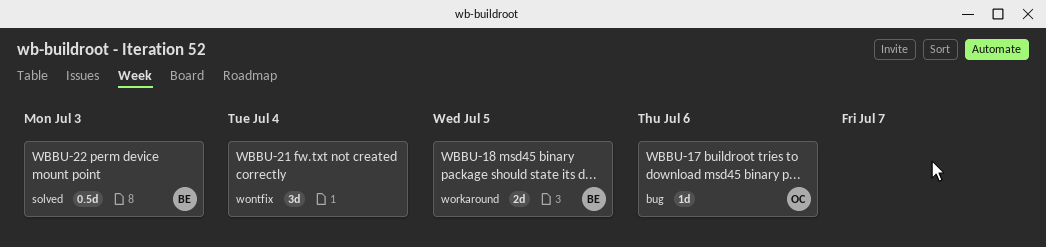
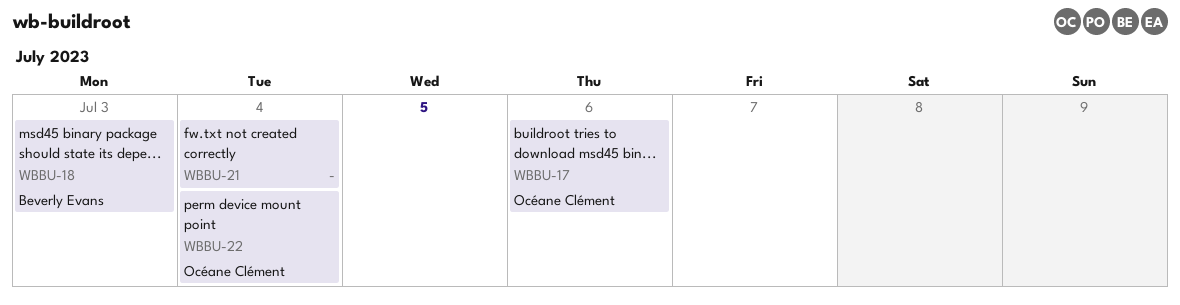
WBBU-18, due: Jul 5 -> Jul 3
WBBU-22, owner: Beverly Evans -> Océane Clément
WBBU-22, due: Jul 3 -> Jul 4

